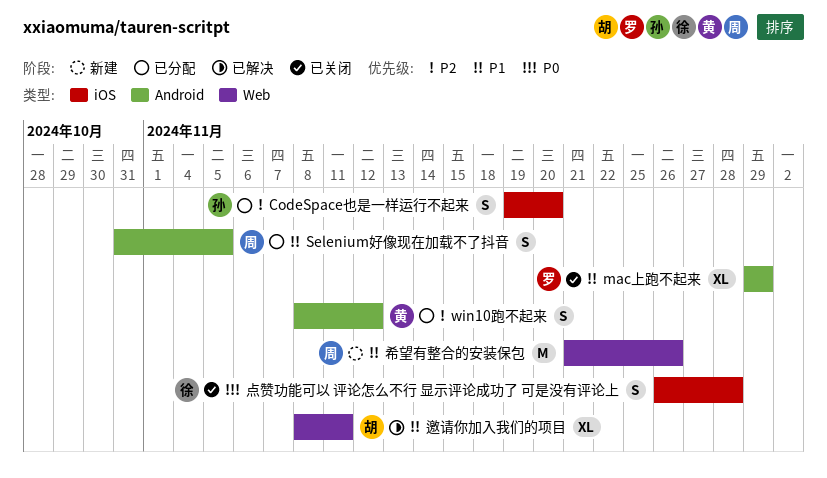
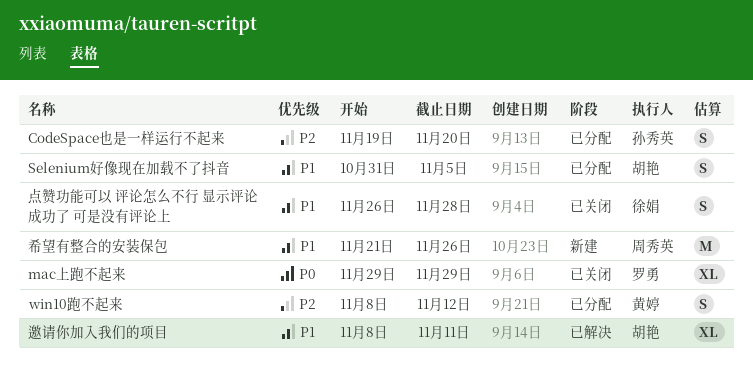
mac上跑不起来, priority: P1 -> P0
Selenium好像现在加载不了抖音, owner: 周秀英 -> 胡艳
点赞功能可以 评论怎么不行 显示评论成功了 可是没有评论上, priority: P0 -> P1

